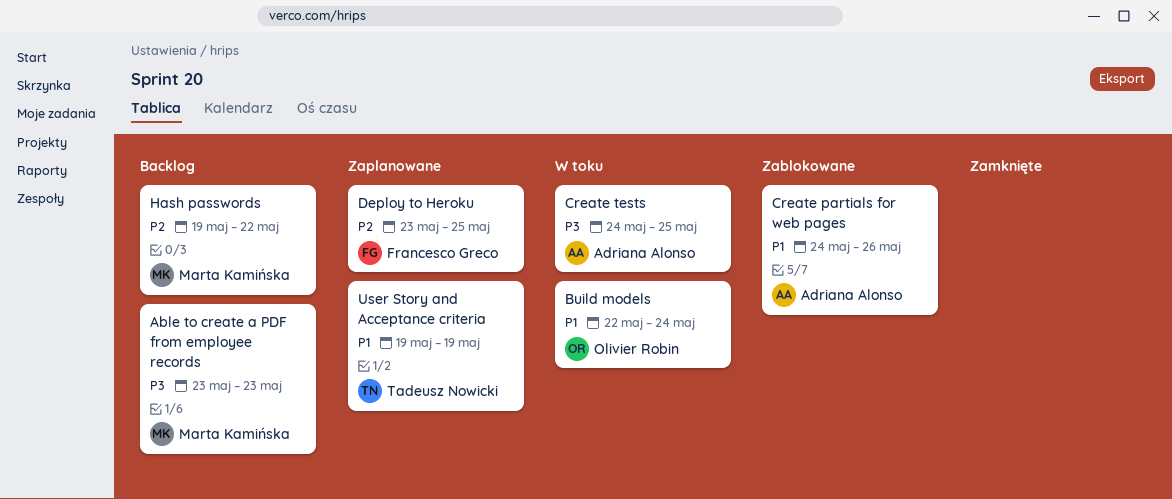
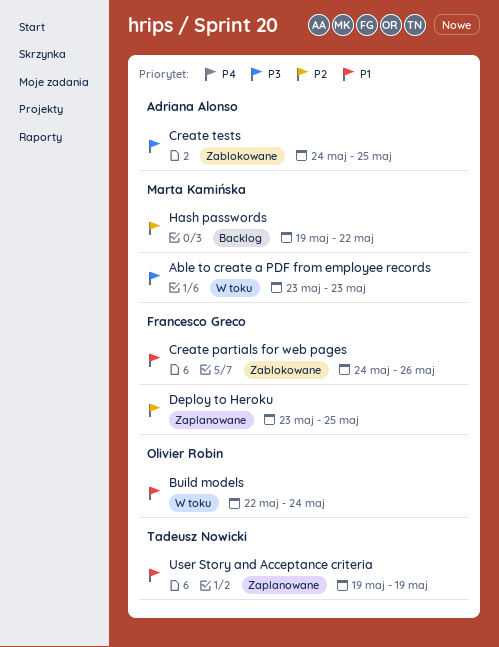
Able to create a PDF from employee records, status: Backlog -> W toku
Create partials for web pages, owner: Adriana Alonso -> Francesco Greco
Create tests, status: W toku -> Zablokowane

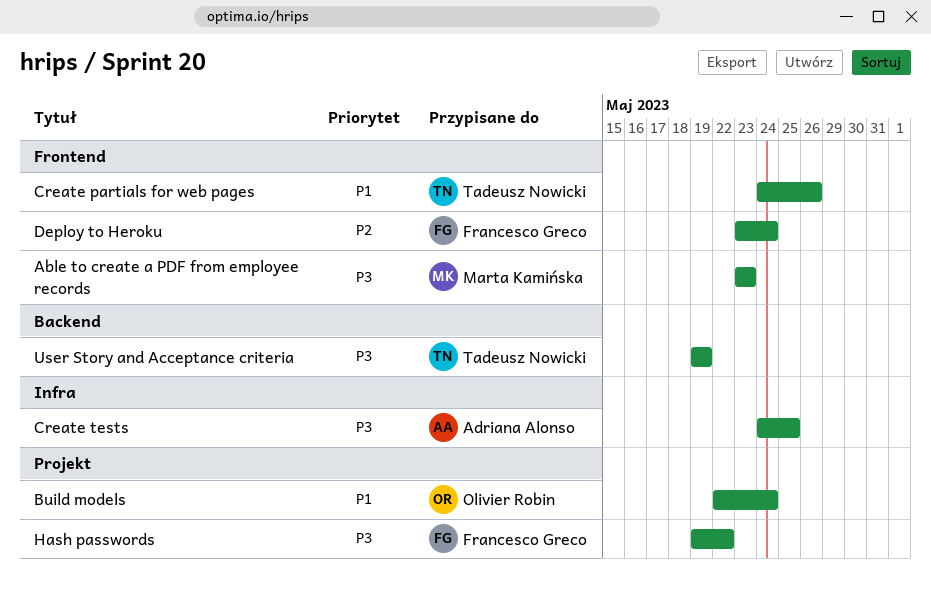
Create partials for web pages, owner: Francesco Greco -> Tadeusz Nowicki
Deploy to Heroku, due: May 25 -> May 24
Hash passwords, owner: Marta Kamińska -> Francesco Greco
Hash passwords, priority: P2 -> P3
User Story and Acceptance criteria, priority: P1 -> P3

